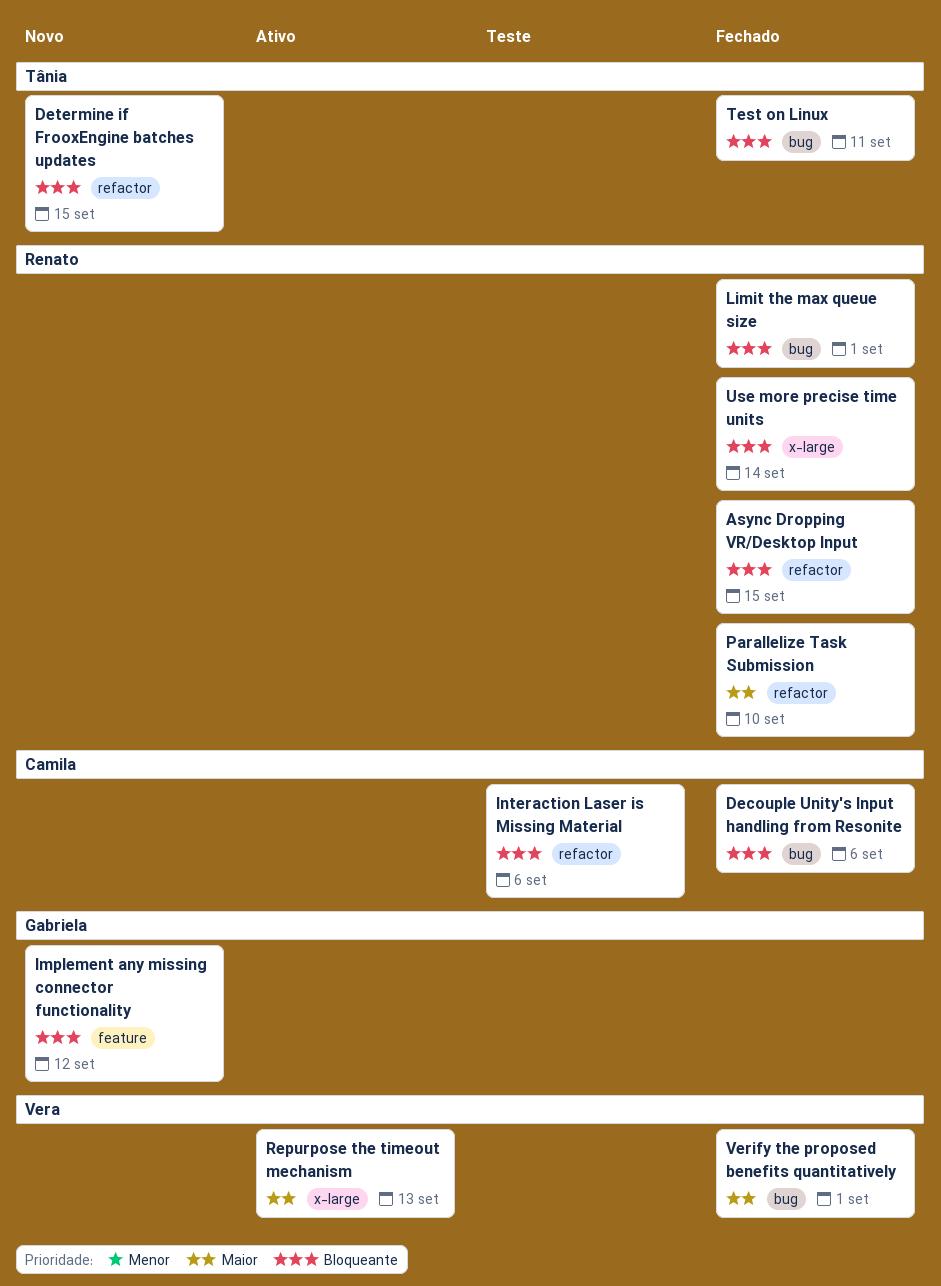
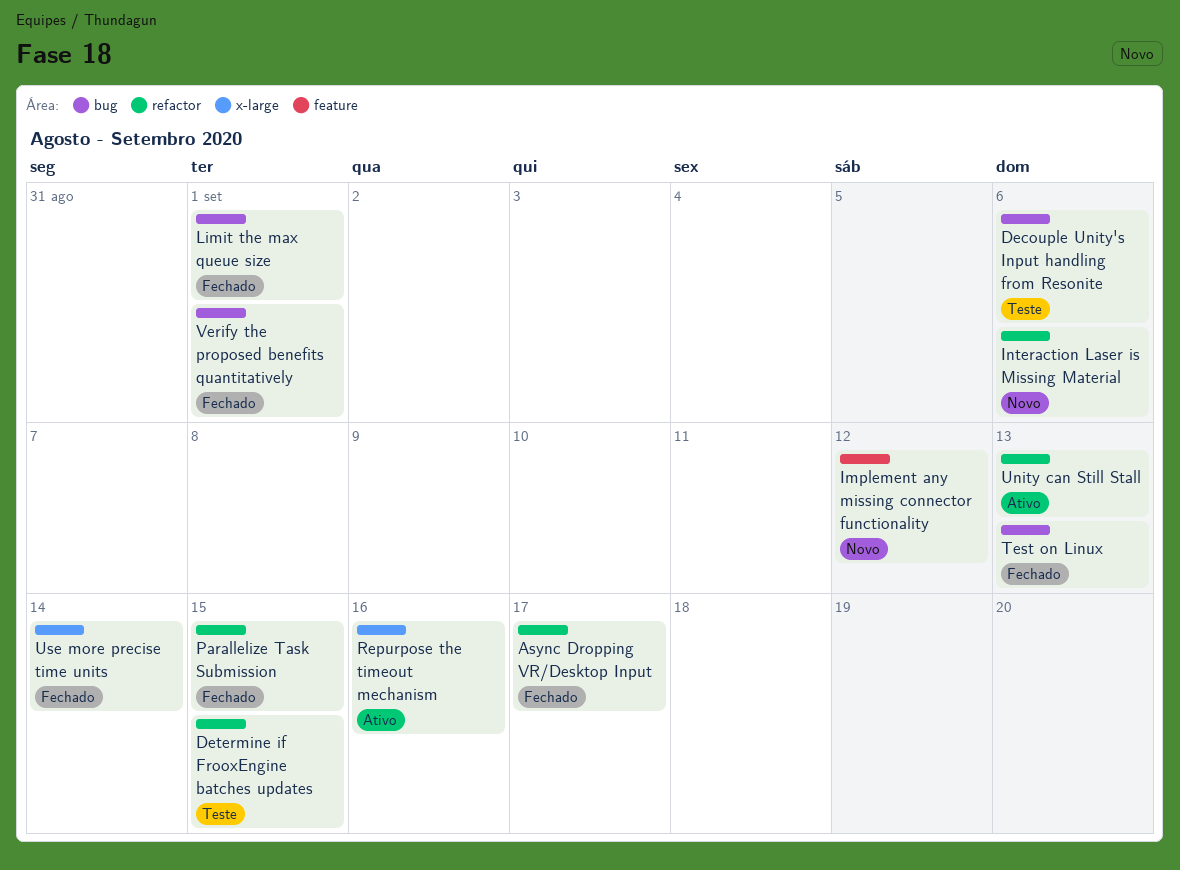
Async Dropping VR/Desktop Input, due: Sep 15 -> Sep 17
Decouple Unity's Input handling from Resonite, status: Fechado -> Teste
Determine if FrooxEngine batches updates, status: Novo -> Teste
Interaction Laser is Missing Material, status: Teste -> Novo
Parallelize Task Submission, due: Sep 10 -> Sep 15
Repurpose the timeout mechanism, due: Sep 13 -> Sep 16
Test on Linux, due: Sep 11 -> Sep 13
Unity can Still Stall: none -> present

